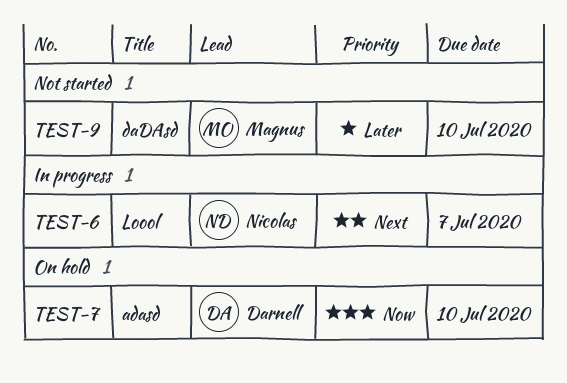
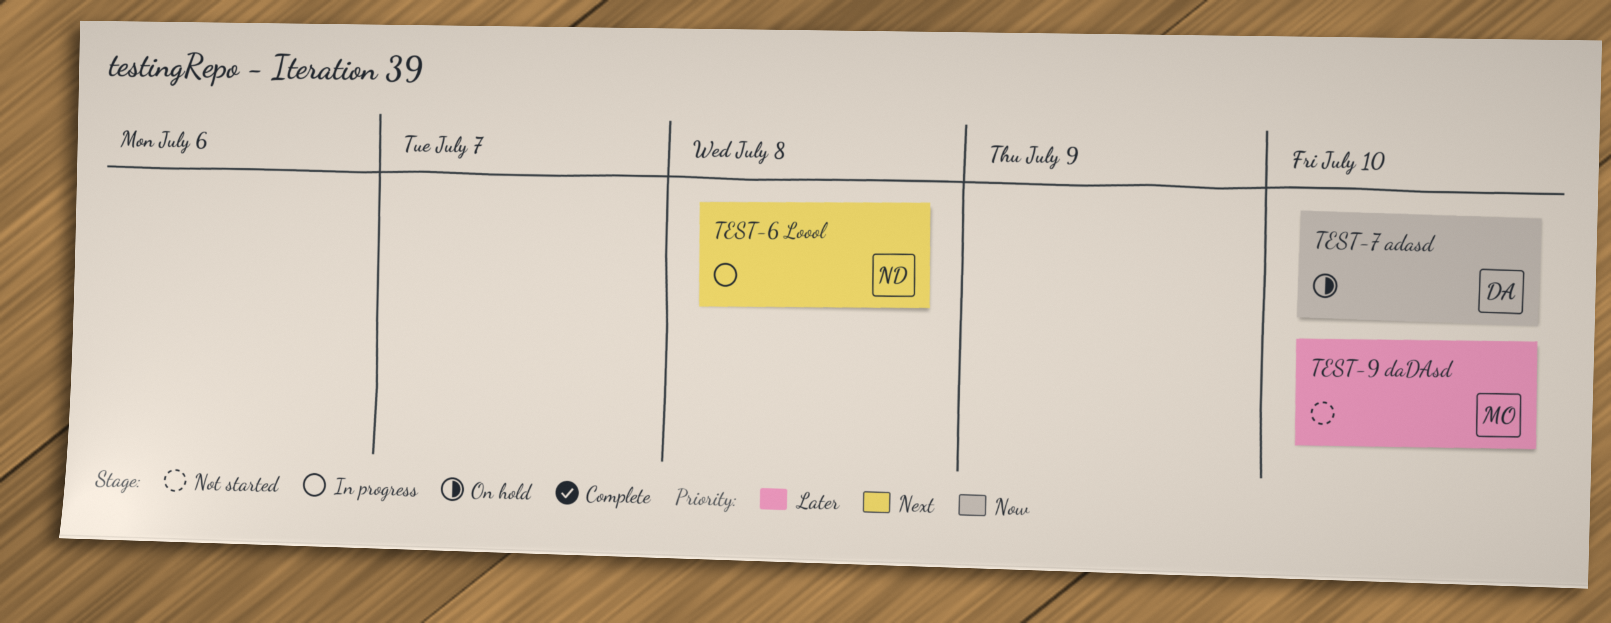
TEST-6, due: Jul 7 -> Jul 8

